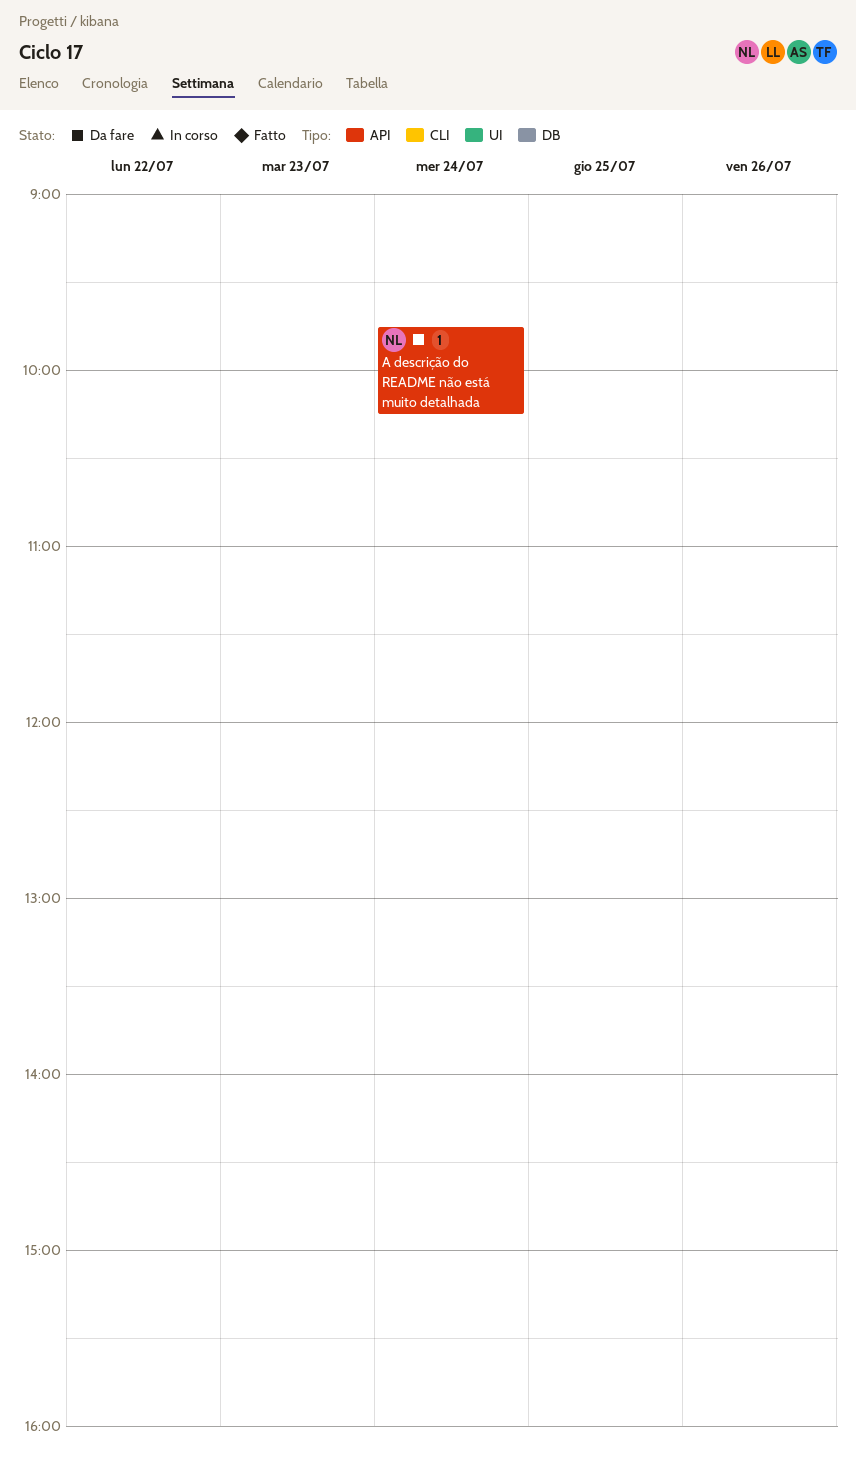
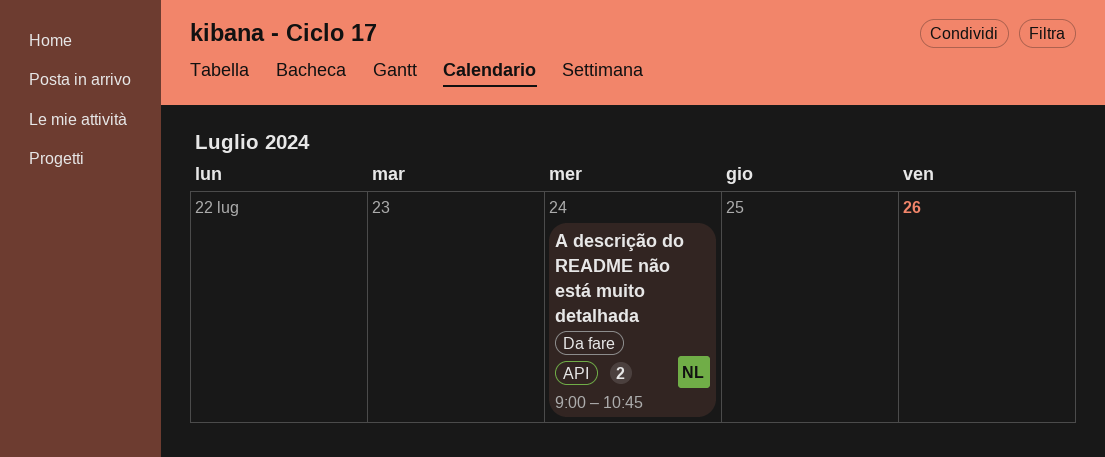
A descrição do README não está muito detalhada, estimate: 1 -> 2
A descrição do README não está muito detalhada, begins: 09:45 -> 09:00
A descrição do README não está muito detalhada, ends: 10:15 -> 10:45

